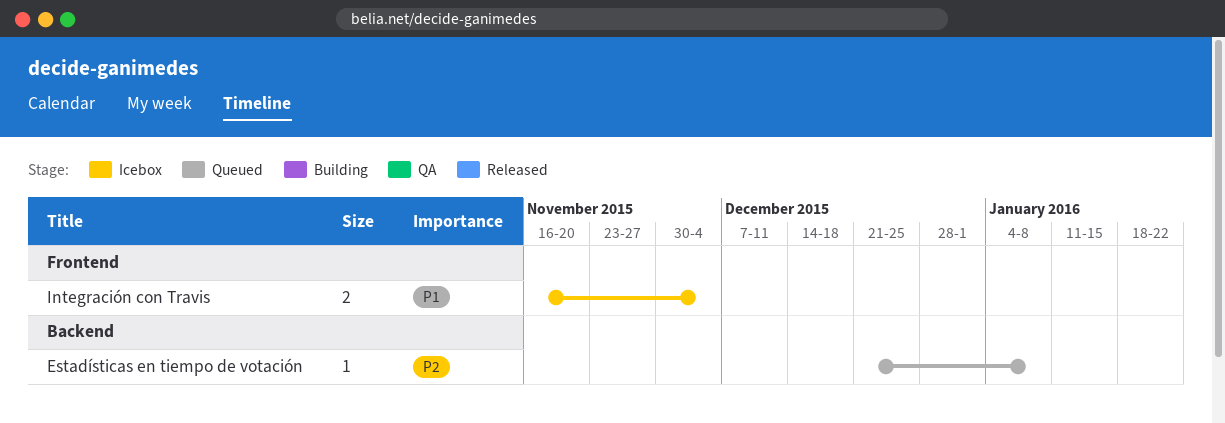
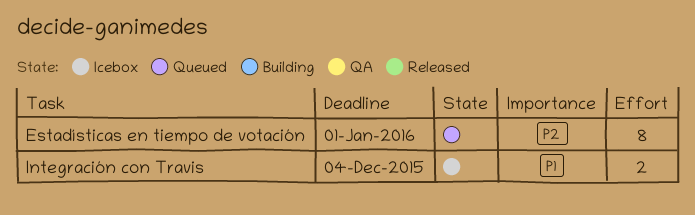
Estadísticas en tiempo de votación, estimate: 1 -> 8
Estadísticas en tiempo de votación, due: Jan 8 -> Jan 1

